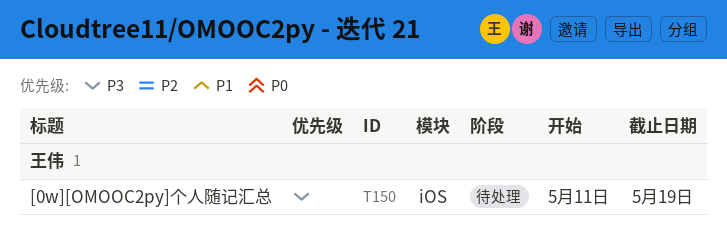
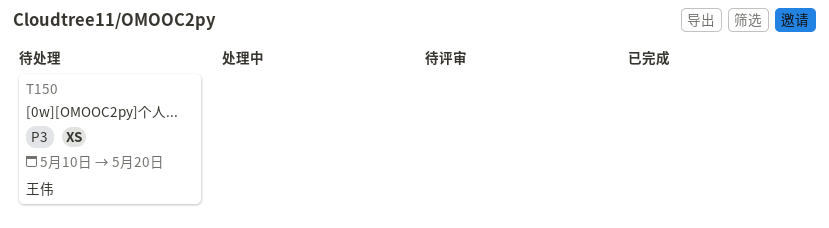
T150, start: May 11 -> May 10
T150, due: May 19 -> May 20

